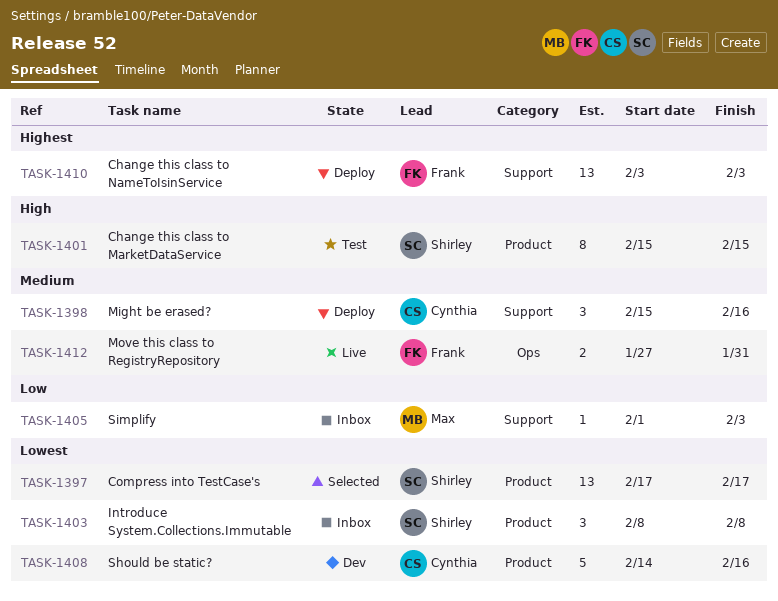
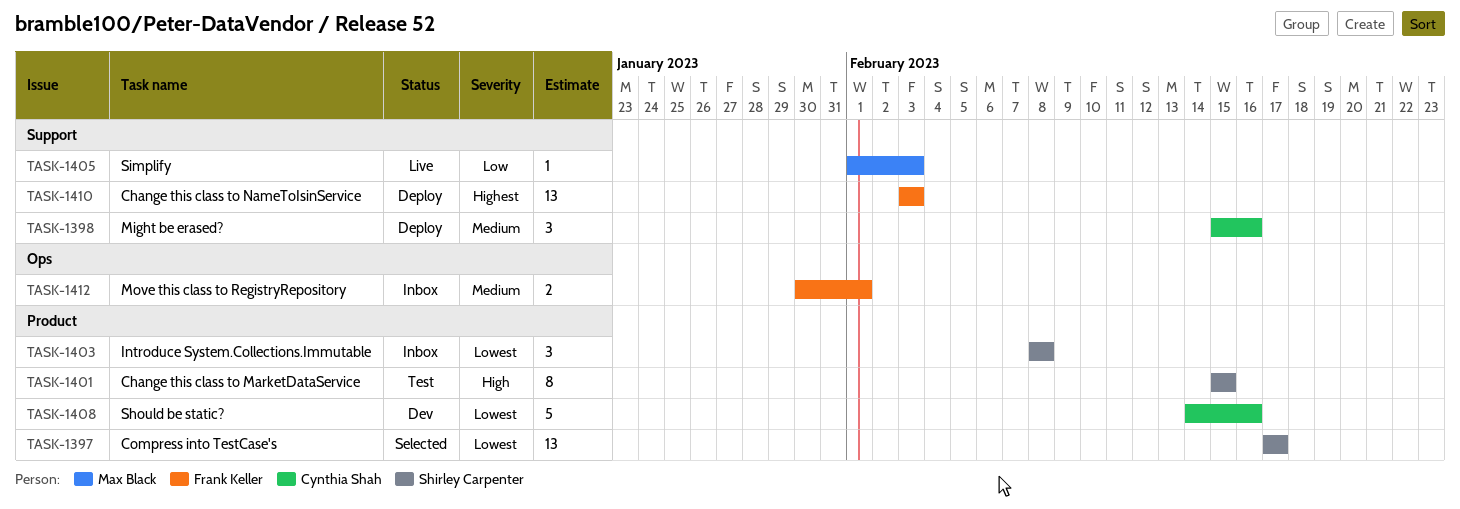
TASK-1405, status: Inbox -> Live
TASK-1412, status: Live -> Inbox
TASK-1412, start: Jan 27 -> Jan 30
TASK-1412, due: Jan 31 -> Feb 1

